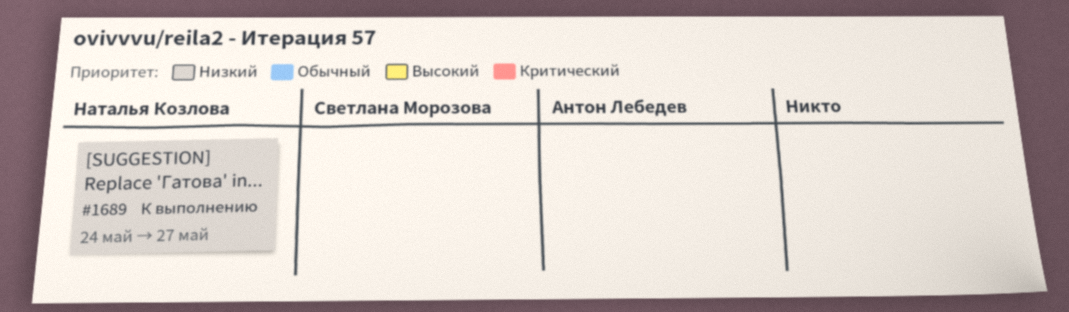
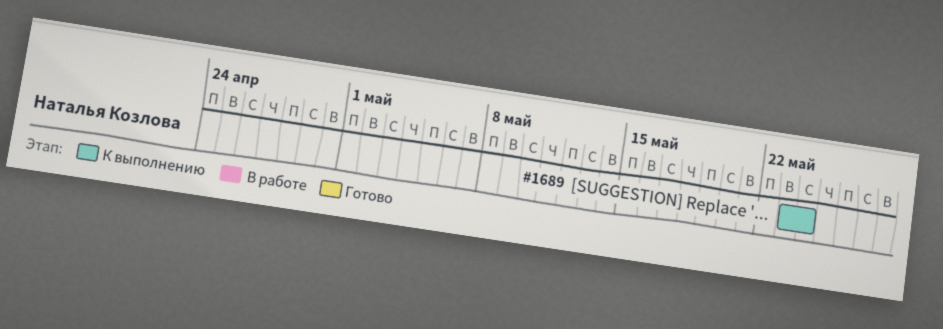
#1689, start: May 24 -> May 23
#1689, due: May 27 -> May 24

